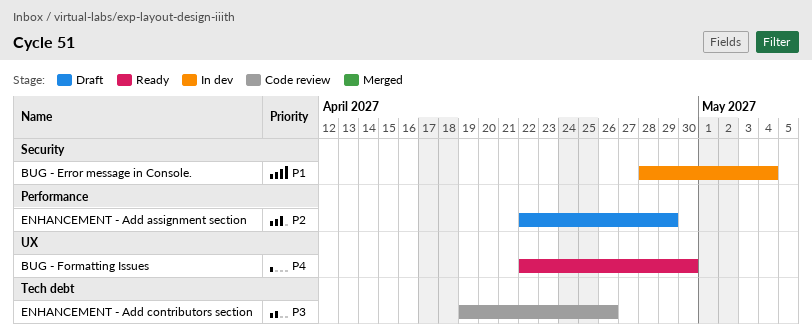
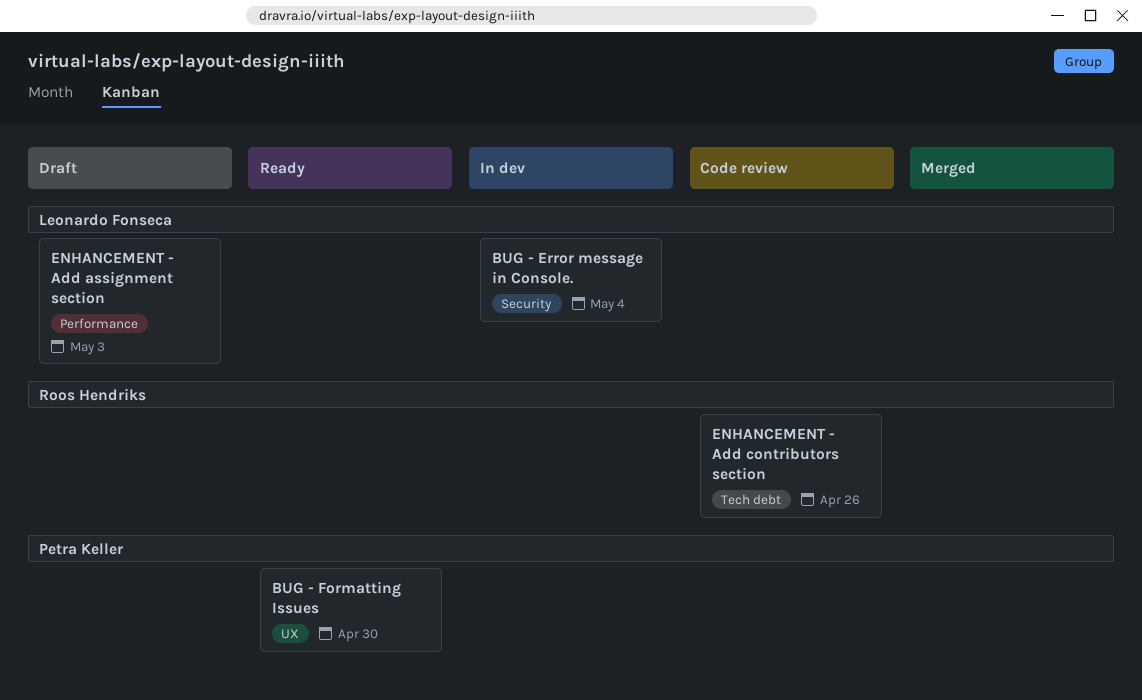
ENHANCEMENT - Add assignment section, due: Apr 29 -> May 3

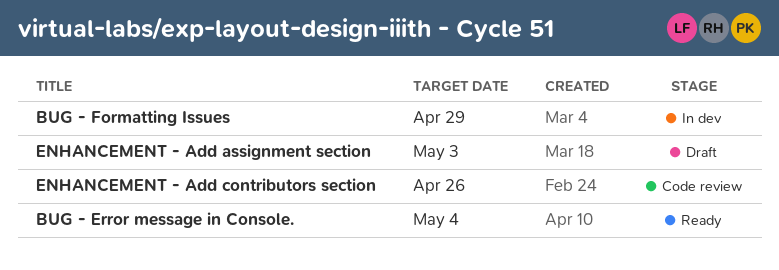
BUG - Error message in Console., status: In dev -> Ready
BUG - Formatting Issues, status: Ready -> In dev
BUG - Formatting Issues, due: Apr 30 -> Apr 29

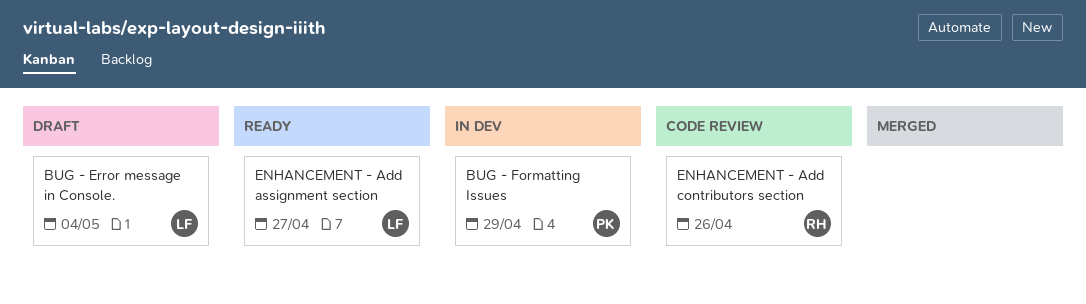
BUG - Error message in Console., status: Ready -> Draft
ENHANCEMENT - Add assignment section, status: Draft -> Ready
ENHANCEMENT - Add assignment section, due: May 3 -> Apr 27

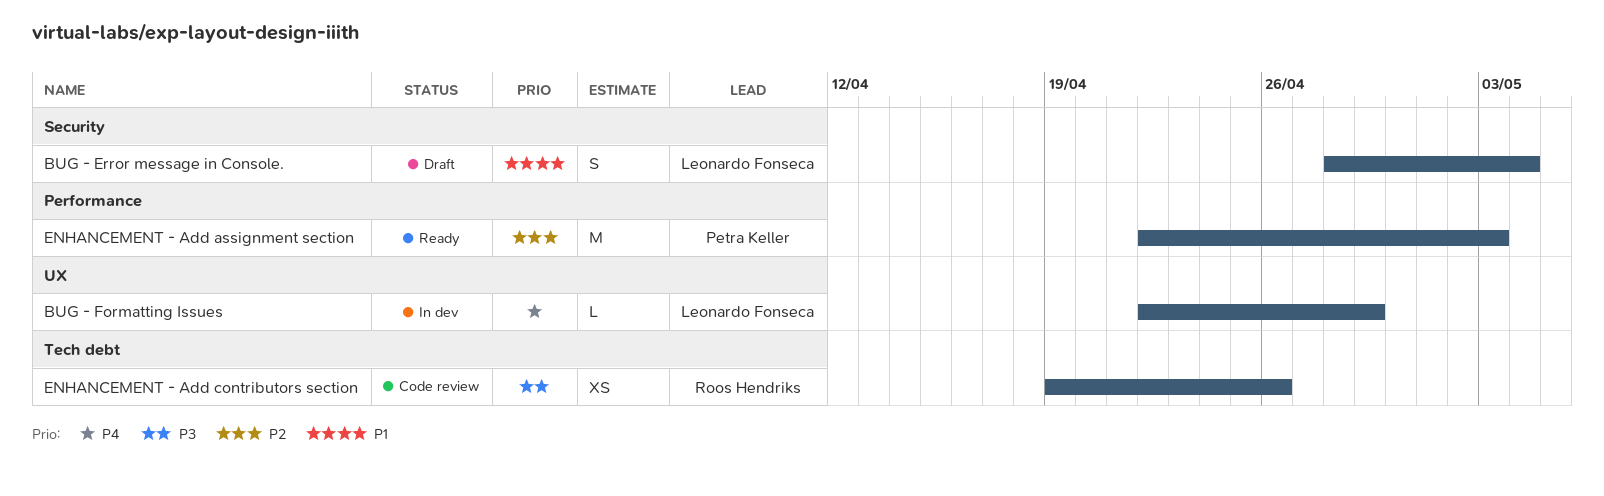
BUG - Formatting Issues, owner: Petra Keller -> Leonardo Fonseca
ENHANCEMENT - Add assignment section, owner: Leonardo Fonseca -> Petra Keller
ENHANCEMENT - Add assignment section, due: Apr 27 -> May 3

